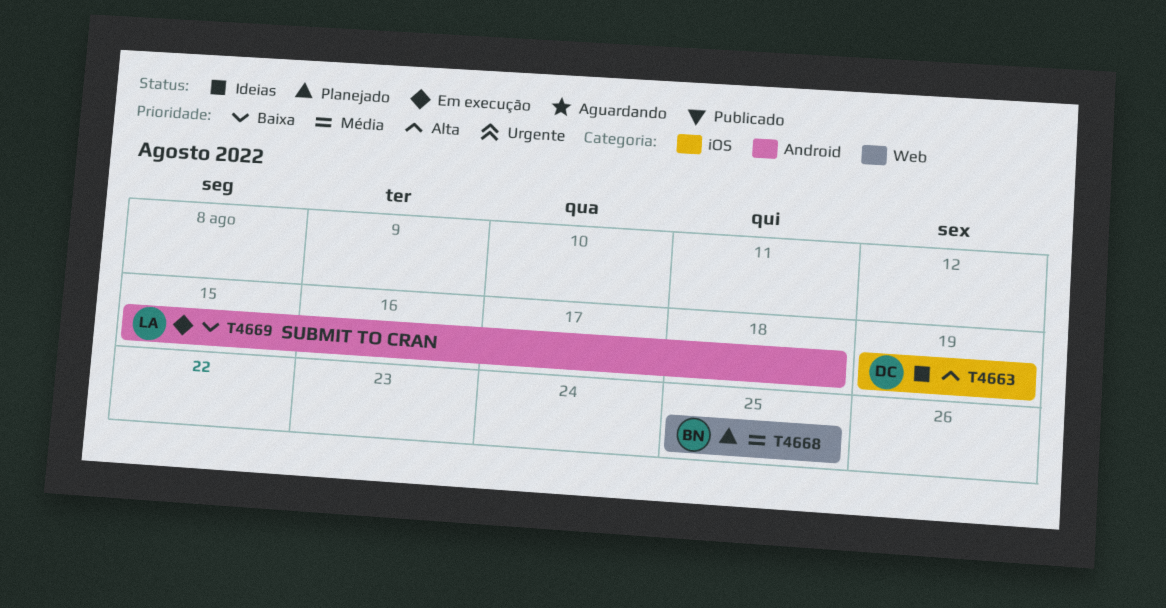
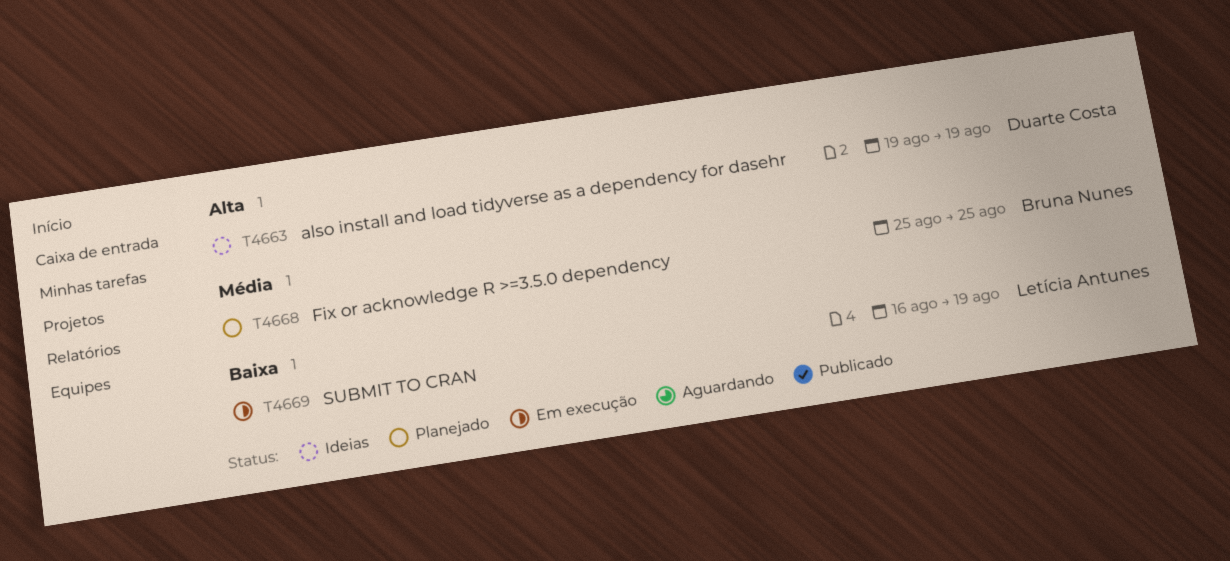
T4669, start: Aug 15 -> Aug 16
T4669, due: Aug 18 -> Aug 19

